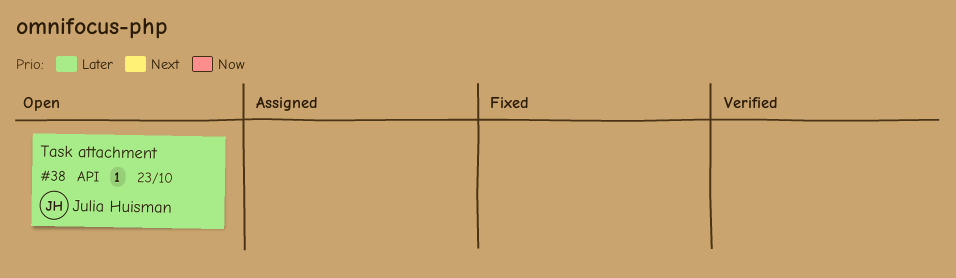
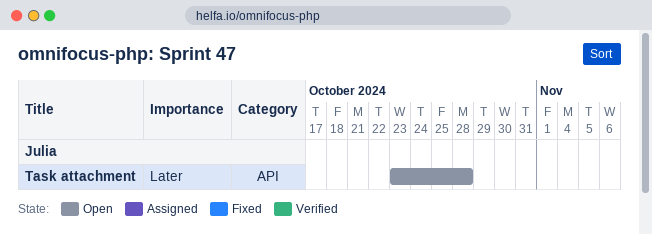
Task attachment, due: Oct 23 -> Oct 28

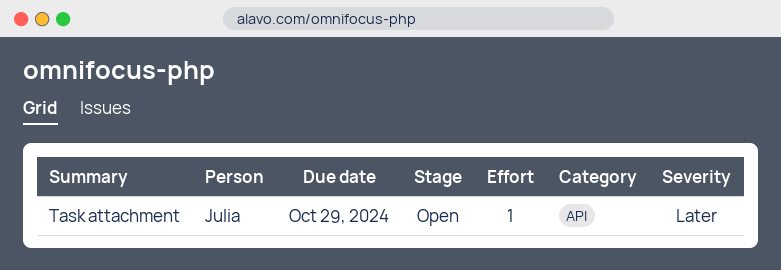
Task attachment, due: Oct 28 -> Oct 29

